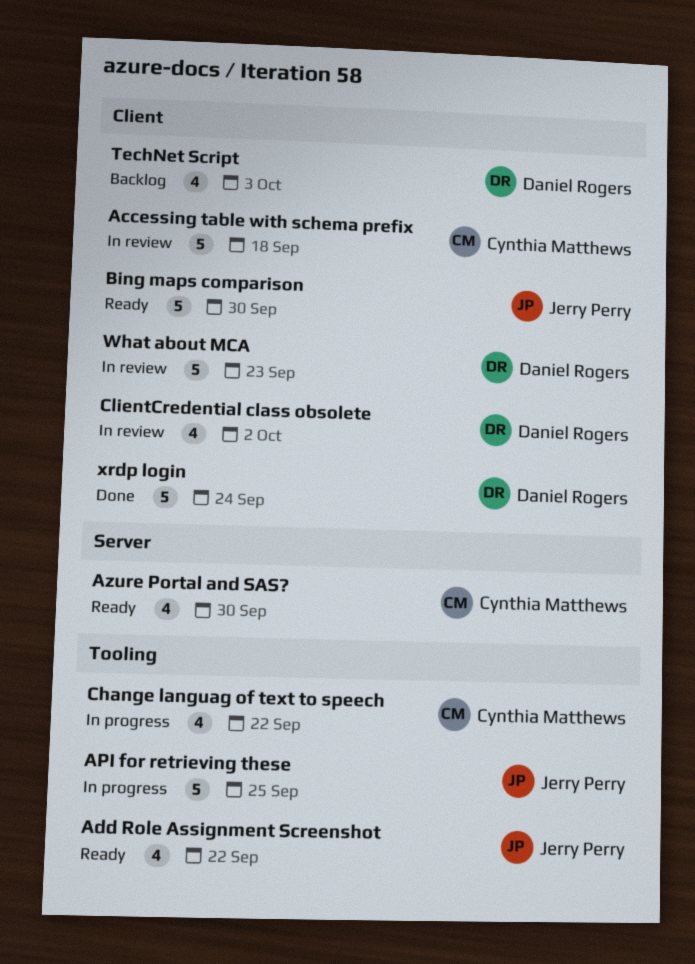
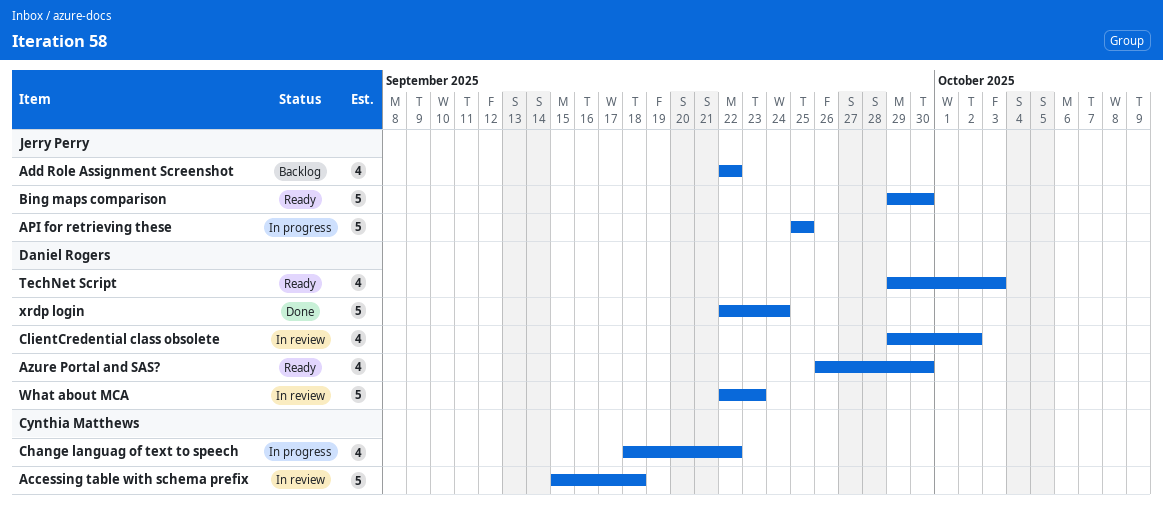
Add Role Assignment Screenshot, status: Ready -> Backlog
Azure Portal and SAS?, owner: Cynthia Matthews -> Daniel Rogers
TechNet Script, status: Backlog -> Ready

